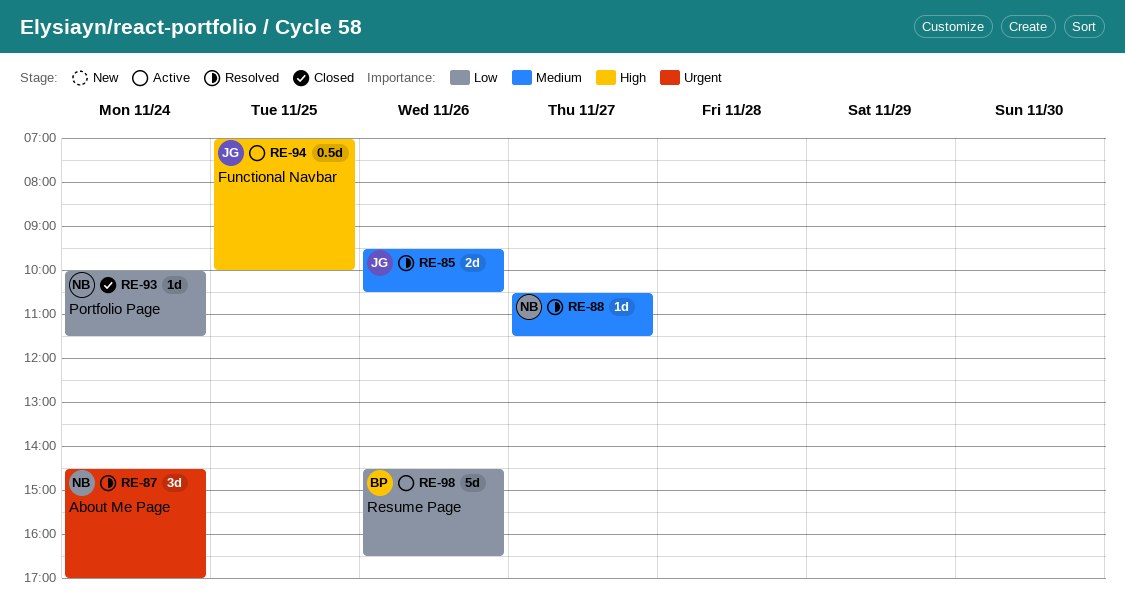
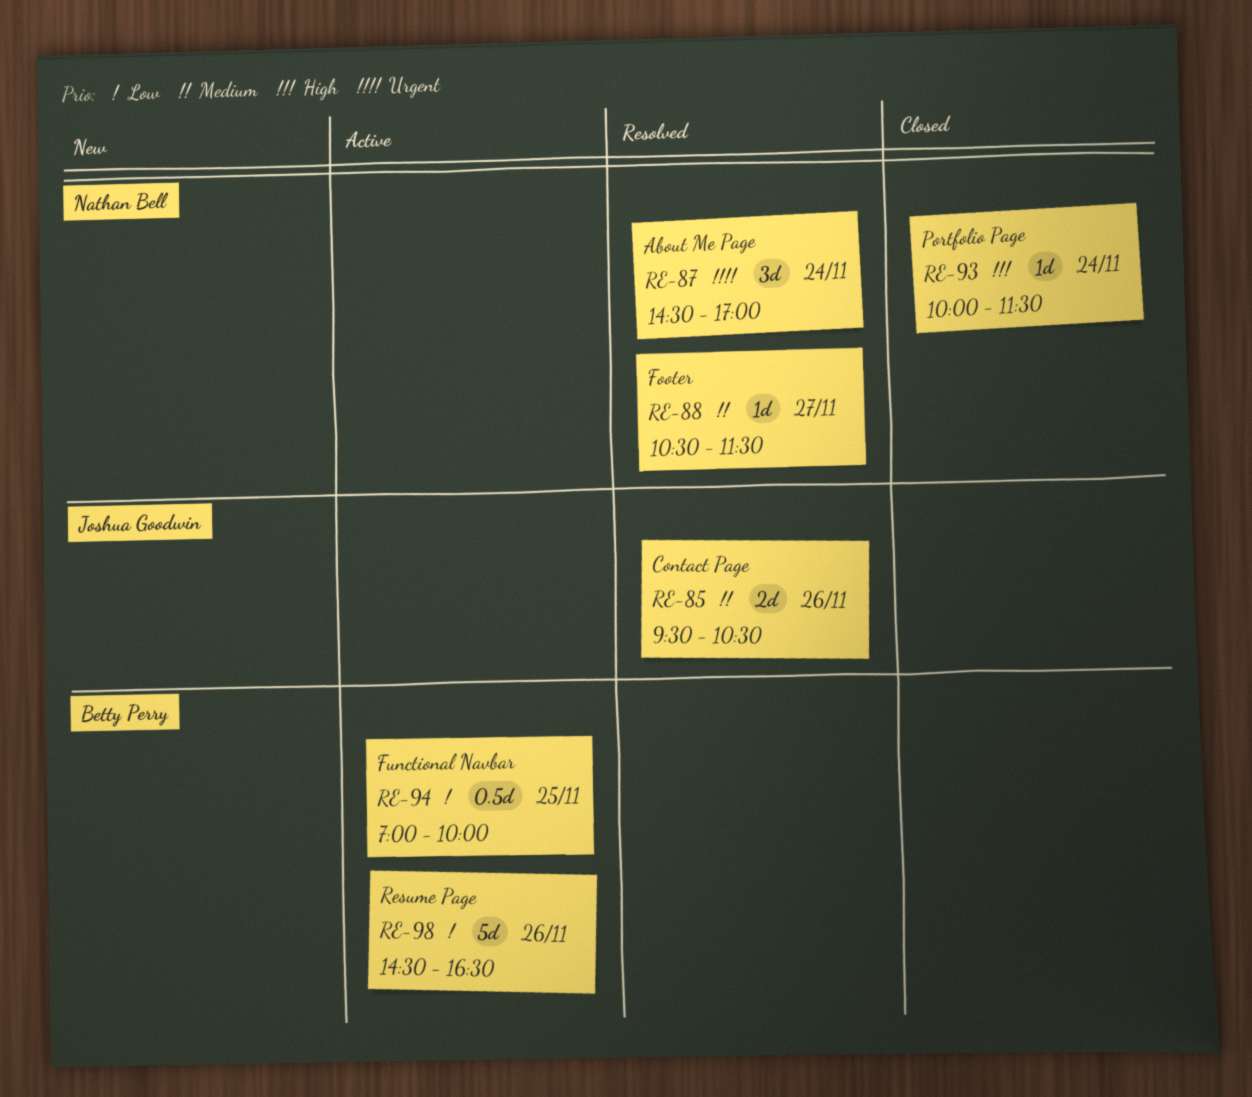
RE-93, priority: Low -> High
RE-94, owner: Joshua Goodwin -> Betty Perry
RE-94, priority: High -> Low

